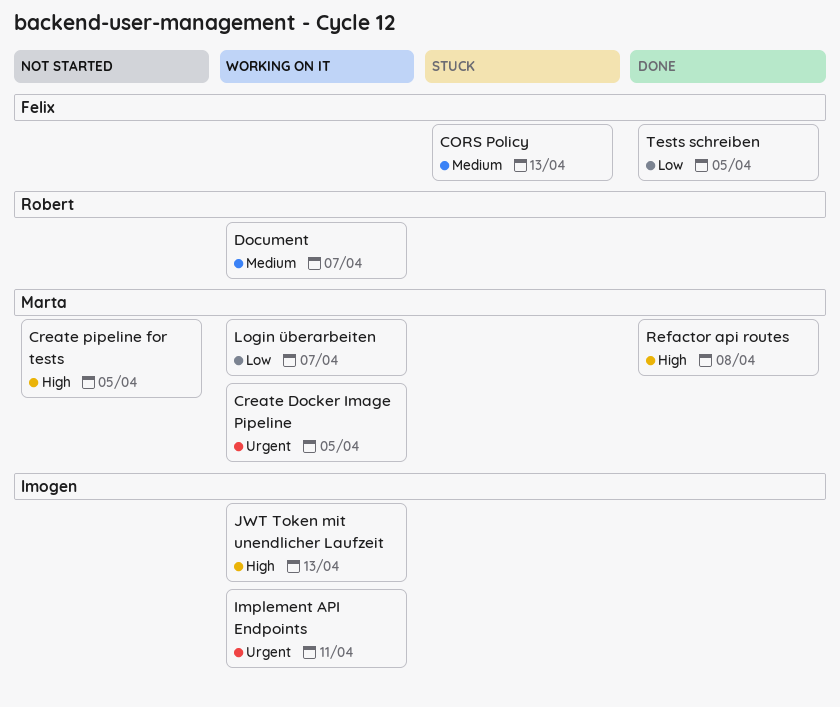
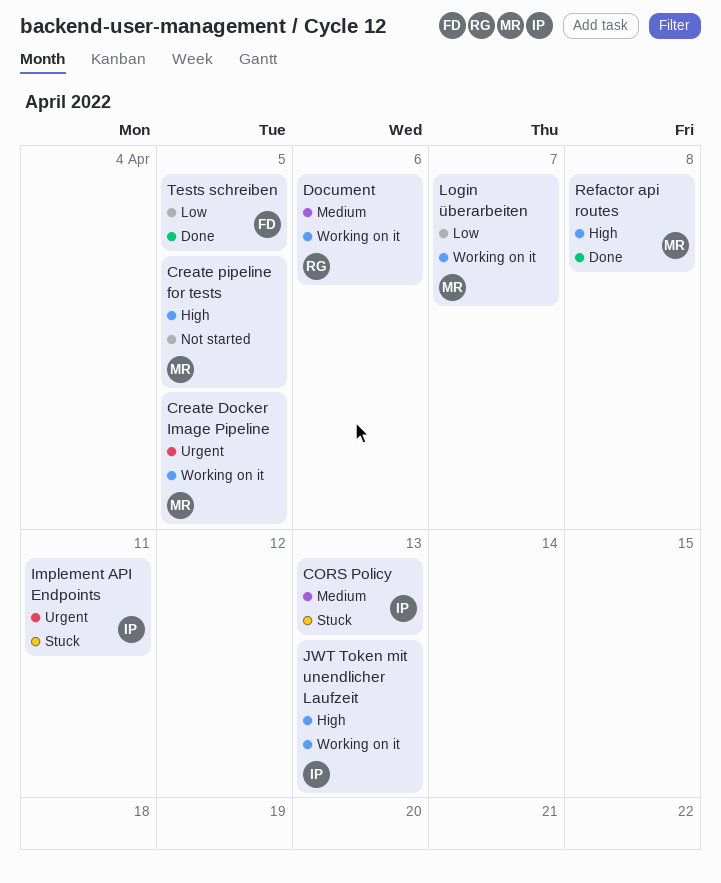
CORS Policy, owner: Felix -> Imogen
Document, due: Apr 7 -> Apr 6
Implement API Endpoints, status: Working on it -> Stuck

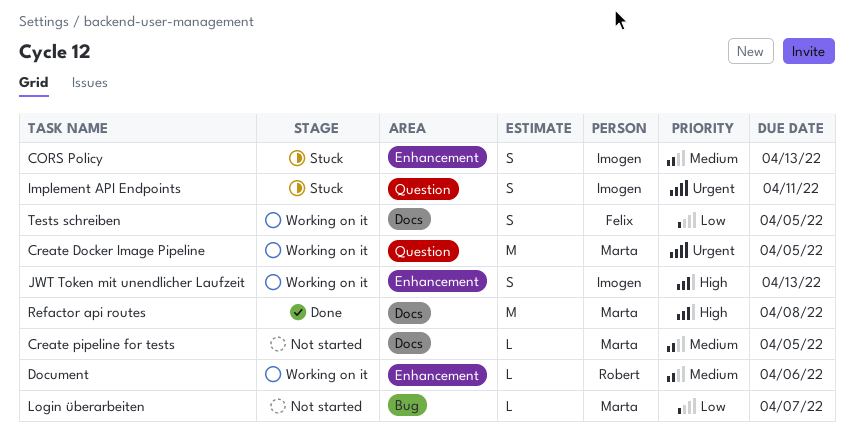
Create pipeline for tests, priority: High -> Medium
Login überarbeiten, status: Working on it -> Not started
Tests schreiben, status: Done -> Working on it

